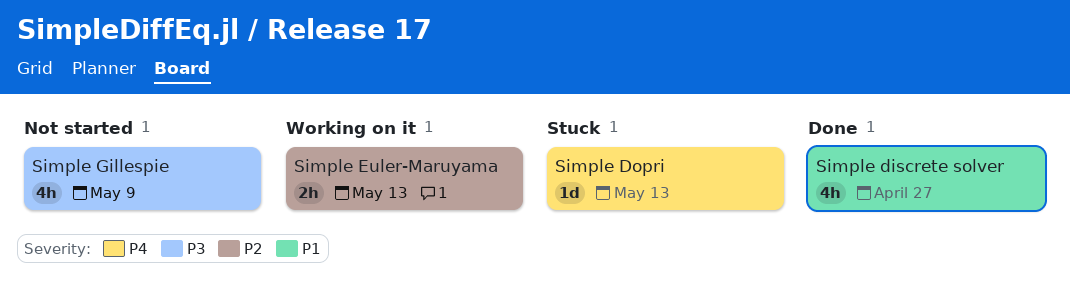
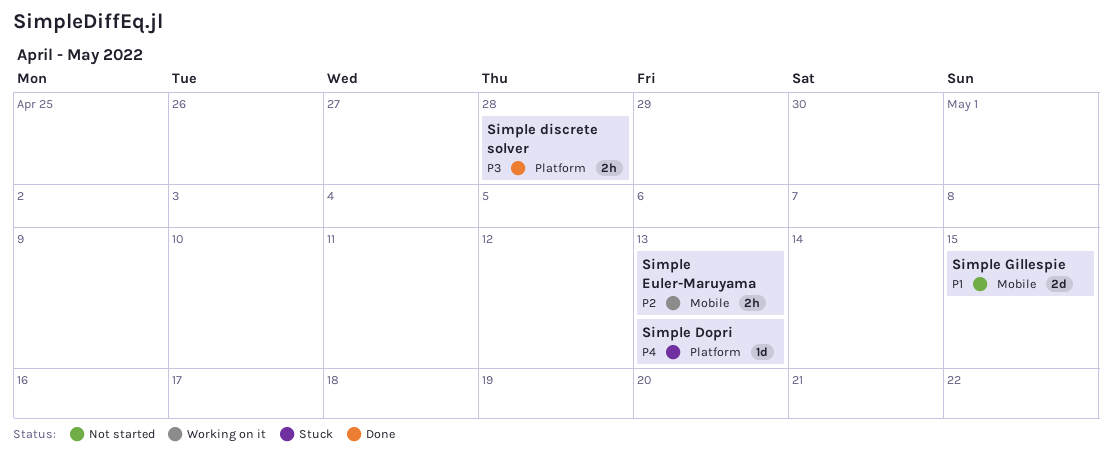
Simple discrete solver, priority: P1 -> P3
Simple discrete solver, estimate: 4h -> 2h
Simple discrete solver, due: Apr 27 -> Apr 28
Simple Gillespie, priority: P3 -> P1
Simple Gillespie, estimate: 4h -> 2d
Simple Gillespie, due: May 9 -> May 15

